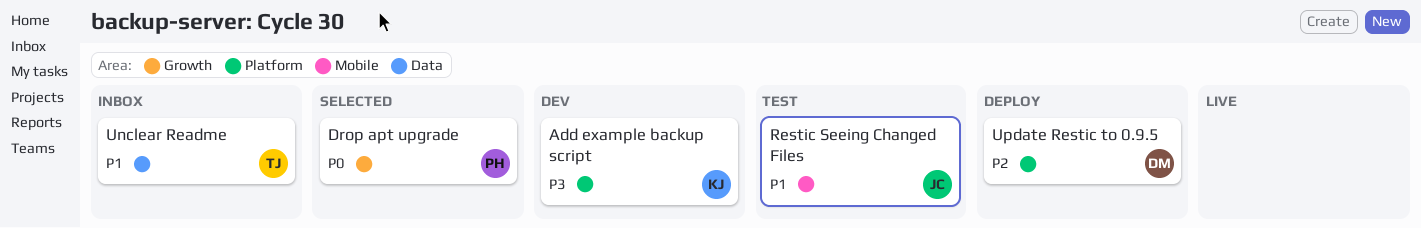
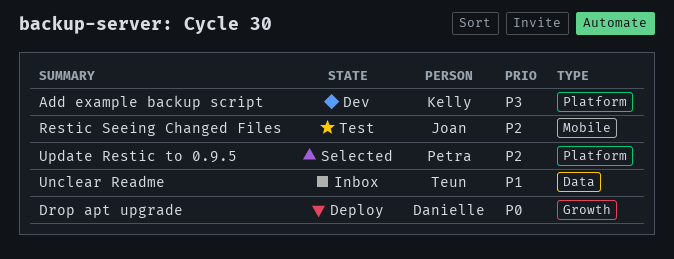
Drop apt upgrade, status: Selected -> Deploy
Drop apt upgrade, owner: Petra -> Danielle
Restic Seeing Changed Files, priority: P1 -> P2
Update Restic to 0.9.5, status: Deploy -> Selected
Update Restic to 0.9.5, owner: Danielle -> Petra

